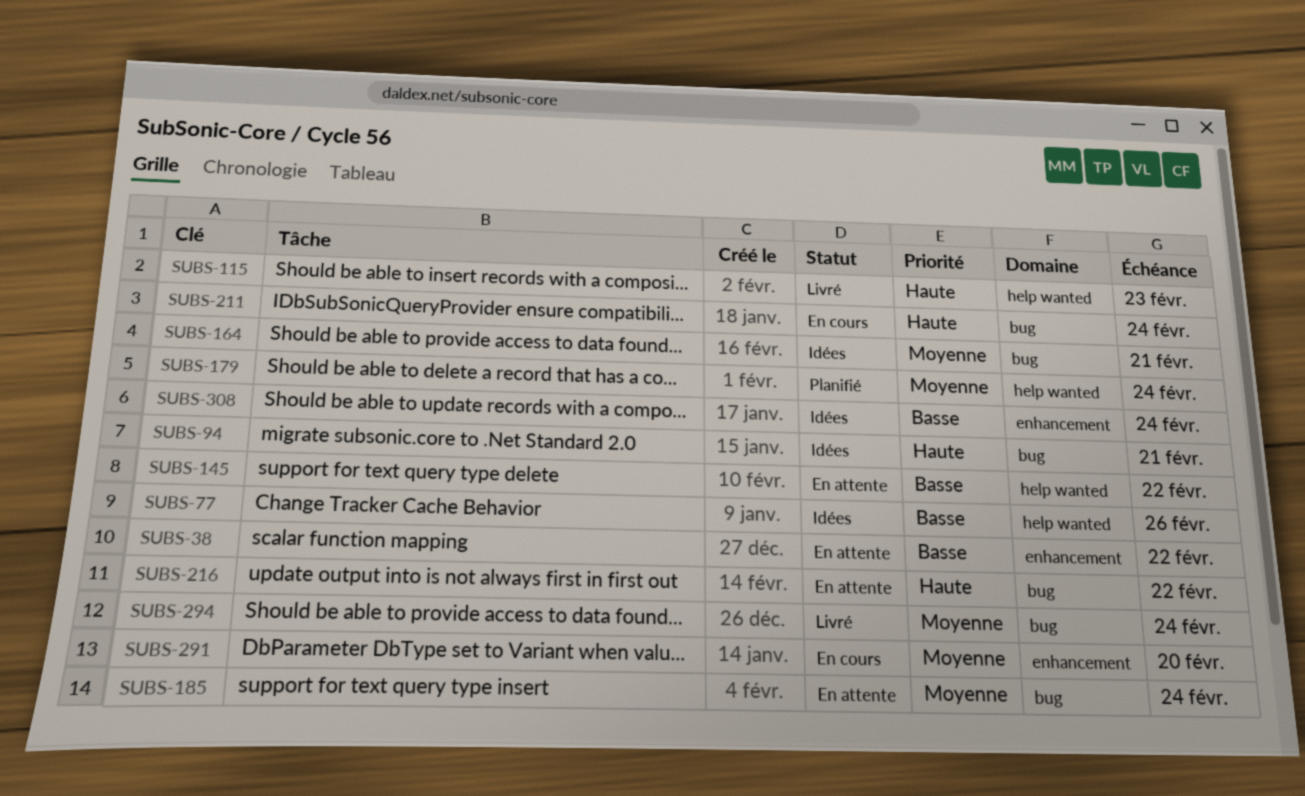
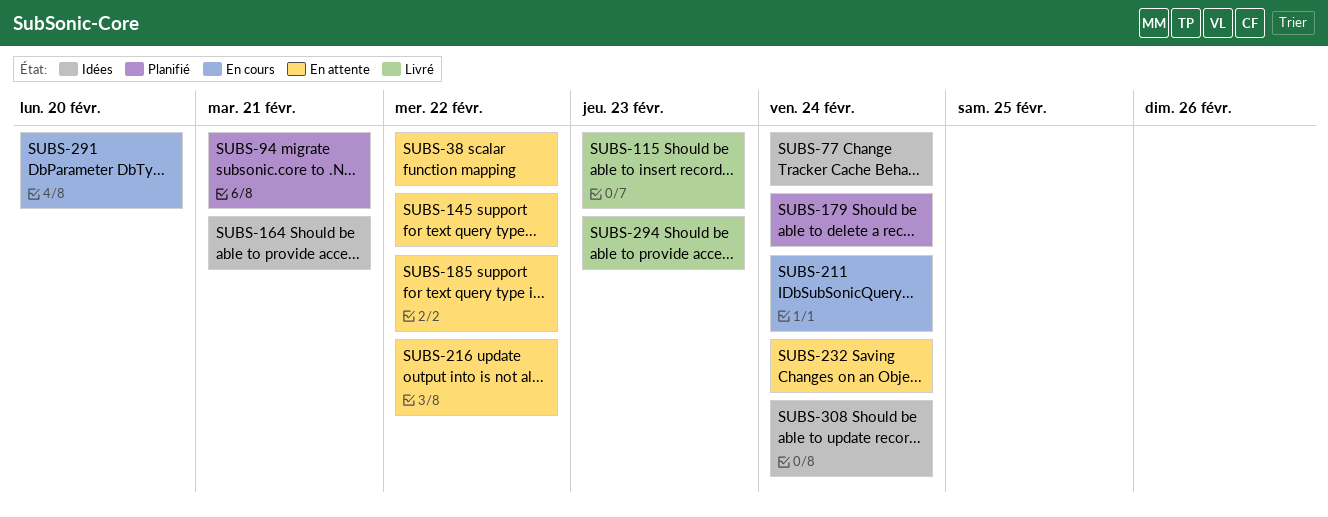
SUBS-77, due: Feb 26 -> Feb 24
SUBS-94, status: Idées -> Planifié
SUBS-185, due: Feb 24 -> Feb 22
SUBS-232: none -> present
SUBS-294, due: Feb 24 -> Feb 23

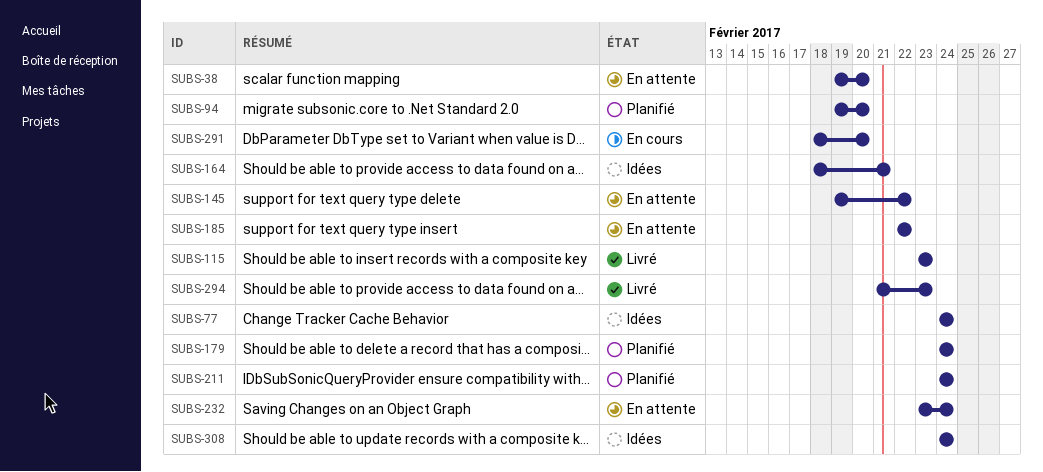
SUBS-38, due: Feb 22 -> Feb 20
SUBS-94, due: Feb 21 -> Feb 20
SUBS-211, status: En cours -> Planifié
SUBS-216: present -> none

